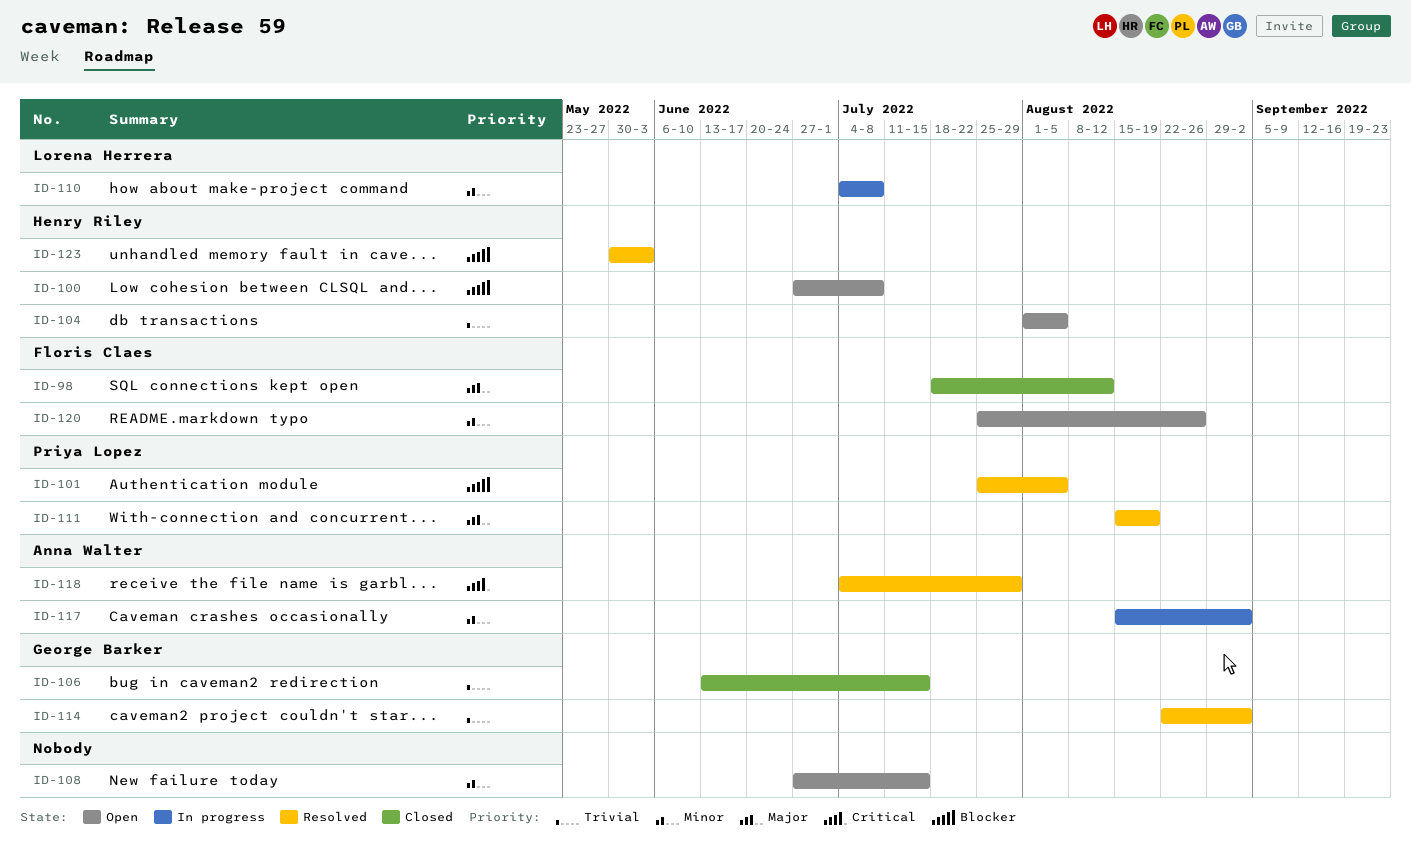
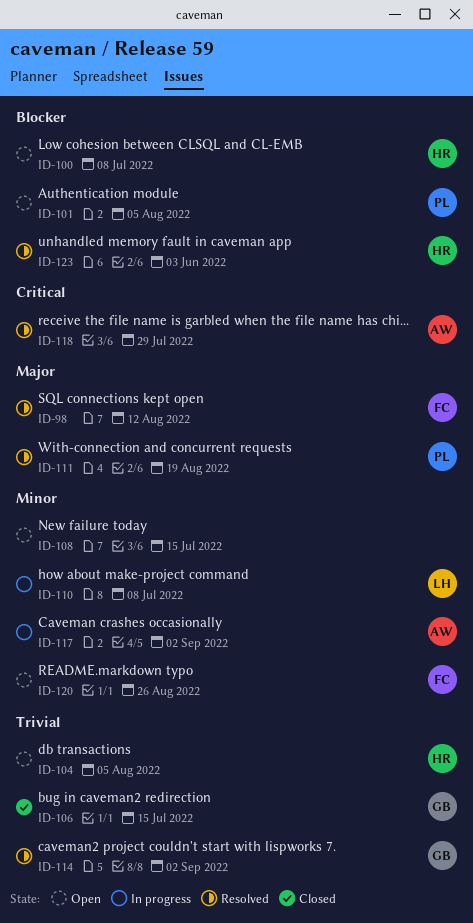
ID-98, status: Closed -> Resolved
ID-101, status: Resolved -> Open

